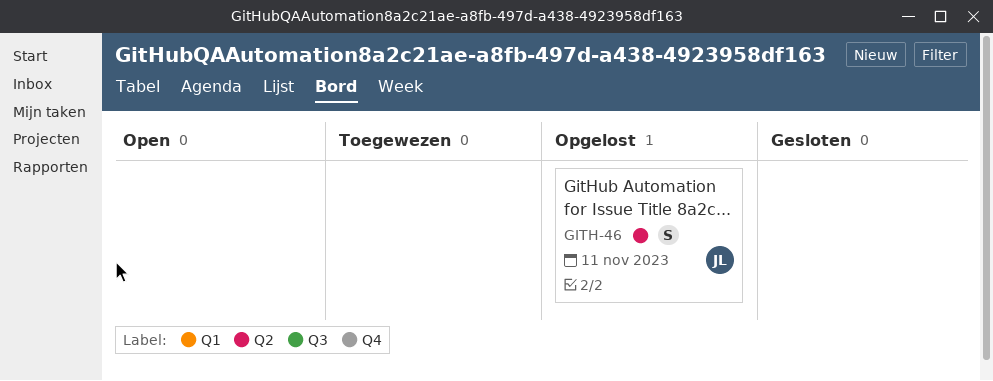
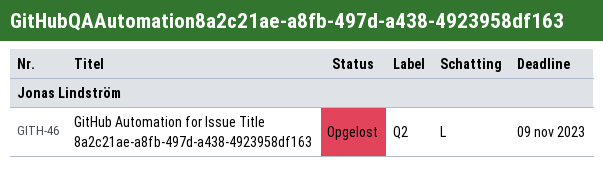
GITH-46, estimate: S -> L
GITH-46, due: Nov 11 -> Nov 9

